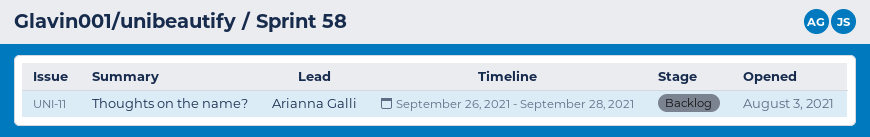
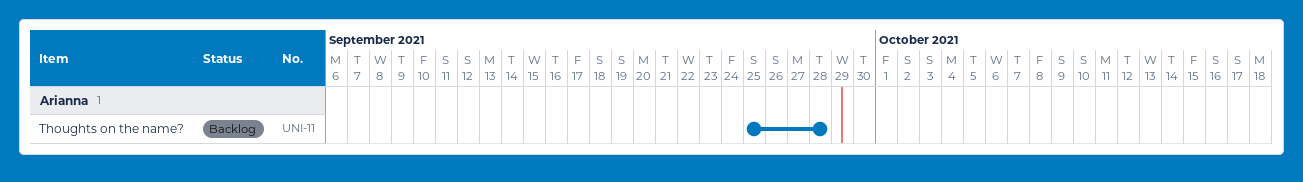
UNI-11, start: Sep 26 -> Sep 25

